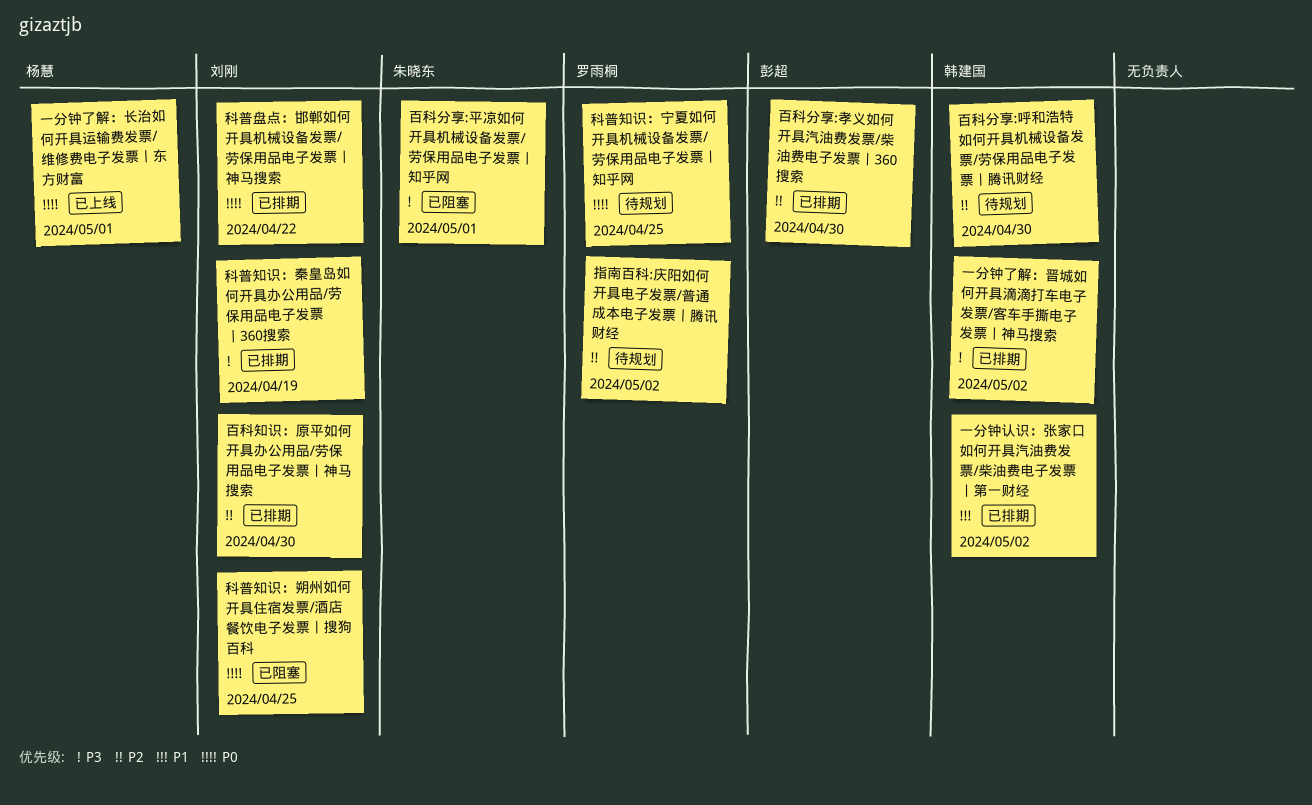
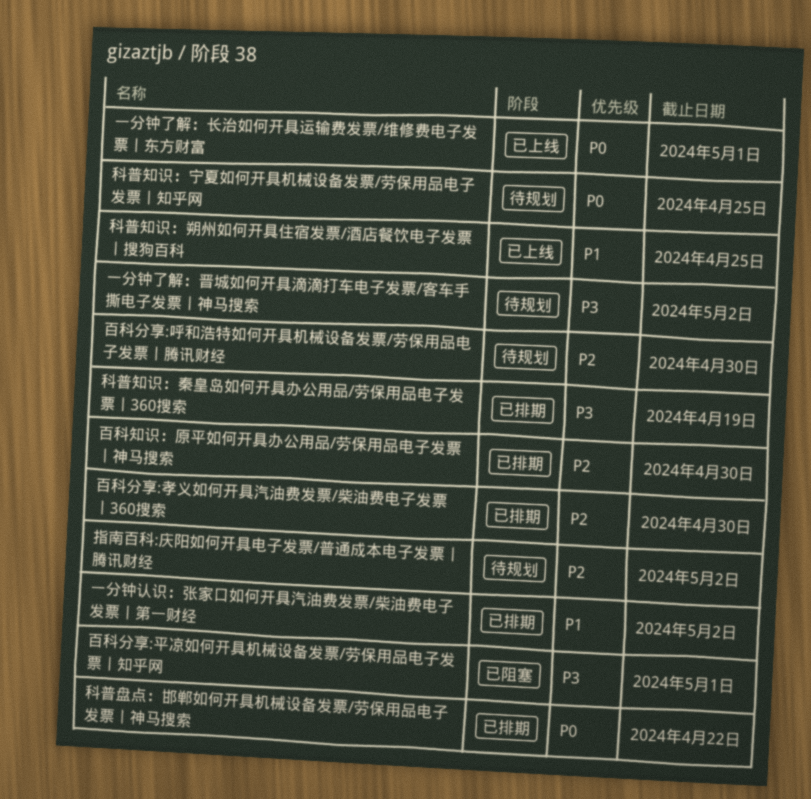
一分钟了解：晋城如何开具滴滴打车电子发票/客车手撕电子发票丨神马搜索, status: 已排期 -> 待规划
科普知识：朔州如何开具住宿发票/酒店餐饮电子发票丨搜狗百科, status: 已阻塞 -> 已上线
科普知识：朔州如何开具住宿发票/酒店餐饮电子发票丨搜狗百科, priority: P0 -> P1

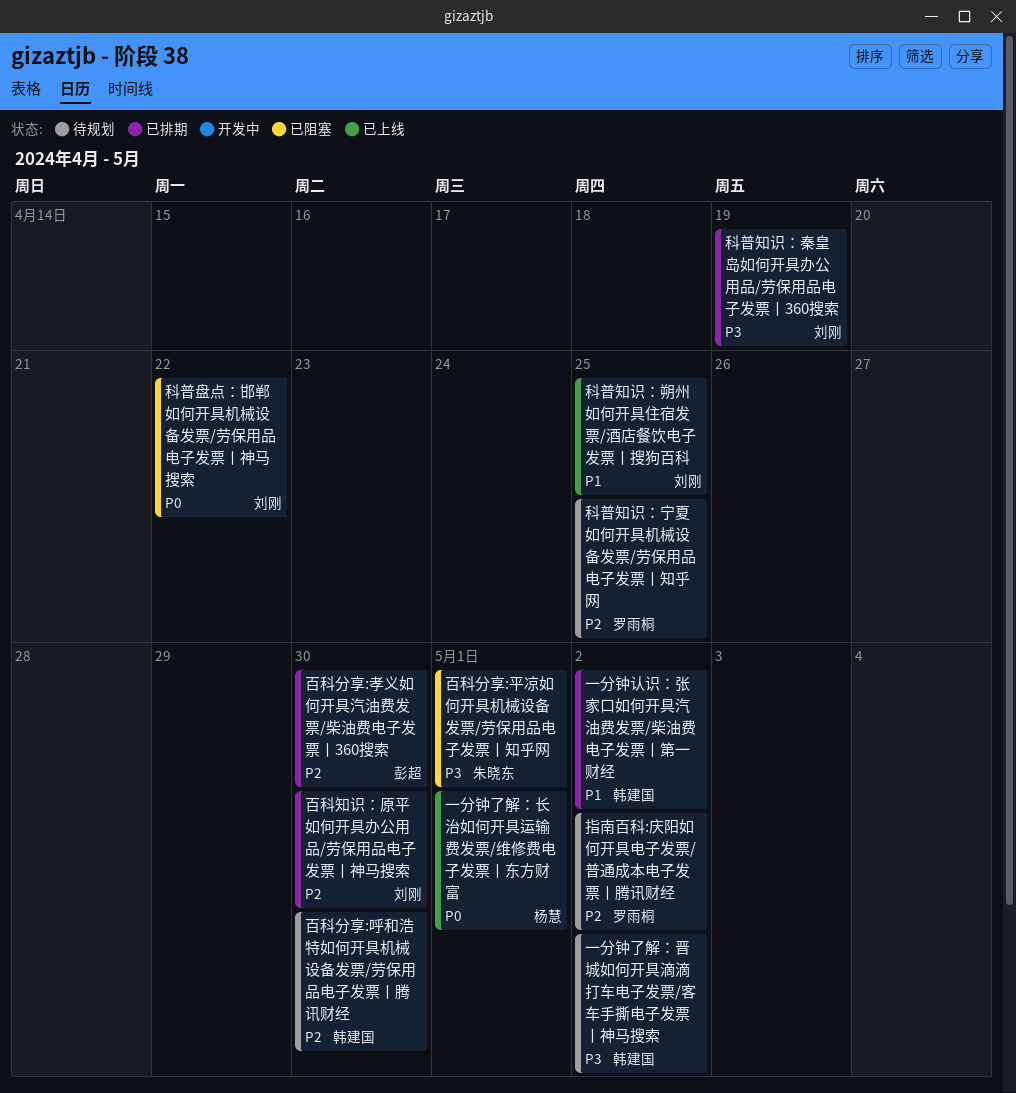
科普盘点：邯郸如何开具机械设备发票/劳保用品电子发票丨神马搜索, status: 已排期 -> 已阻塞
科普知识：宁夏如何开具机械设备发票/劳保用品电子发票丨知乎网, priority: P0 -> P2

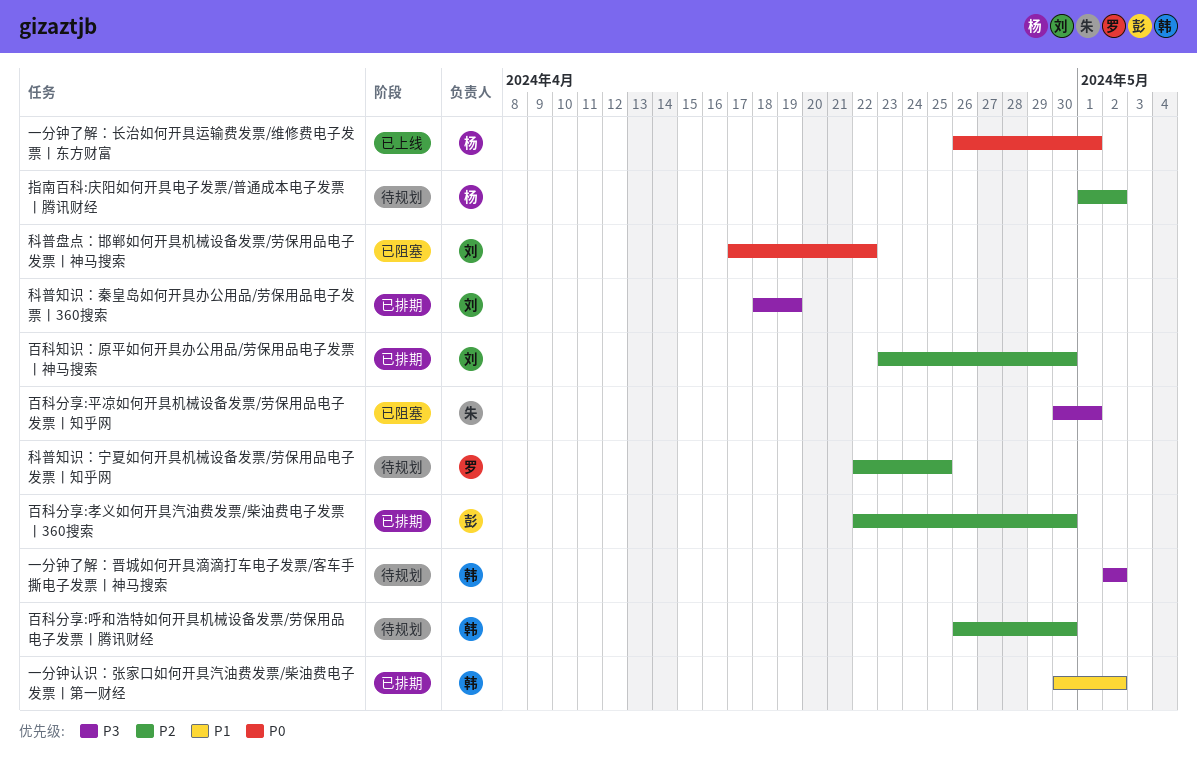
指南百科:庆阳如何开具电子发票/普通成本电子发票丨腾讯财经, owner: 罗雨桐 -> 杨慧
科普知识：朔州如何开具住宿发票/酒店餐饮电子发票丨搜狗百科: present -> none

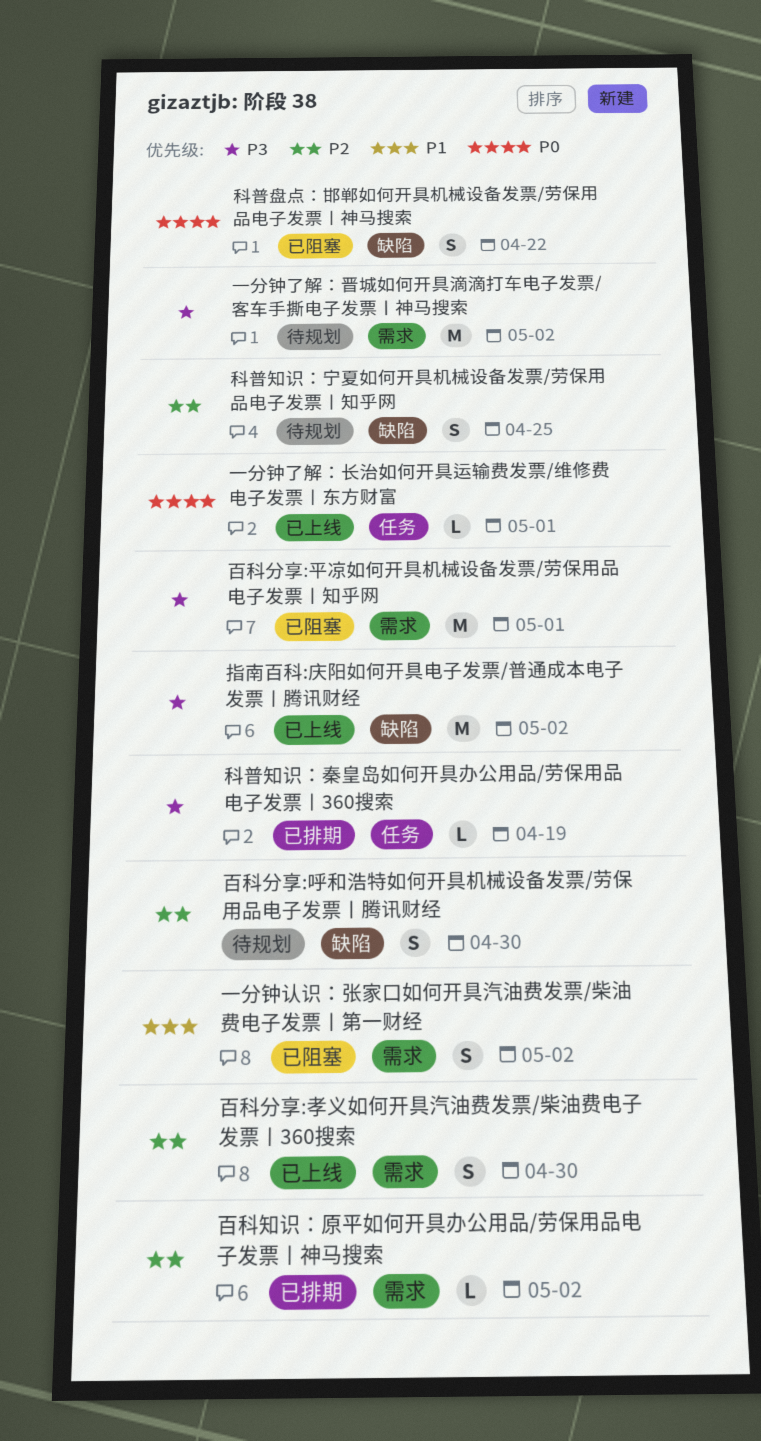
一分钟认识：张家口如何开具汽油费发票/柴油费电子发票丨第一财经, status: 已排期 -> 已阻塞
指南百科:庆阳如何开具电子发票/普通成本电子发票丨腾讯财经, status: 待规划 -> 已上线
指南百科:庆阳如何开具电子发票/普通成本电子发票丨腾讯财经, priority: P2 -> P3
百科分享:孝义如何开具汽油费发票/柴油费电子发票丨360搜索, status: 已排期 -> 已上线
百科知识：原平如何开具办公用品/劳保用品电子发票丨神马搜索, due: Apr 30 -> May 2

